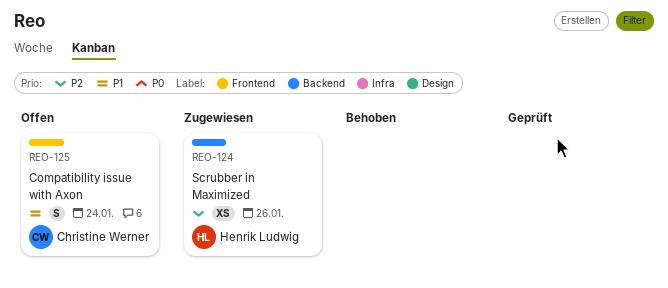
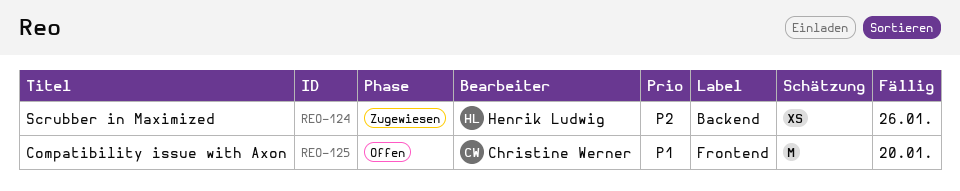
REO-125, estimate: S -> M
REO-125, due: Jan 24 -> Jan 20

